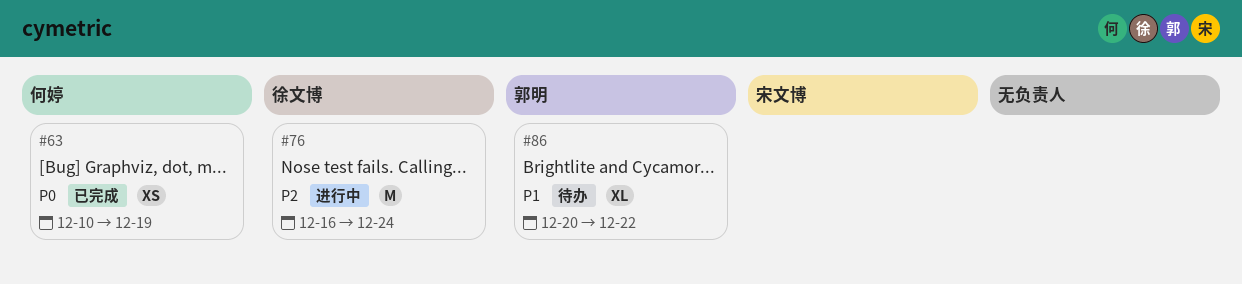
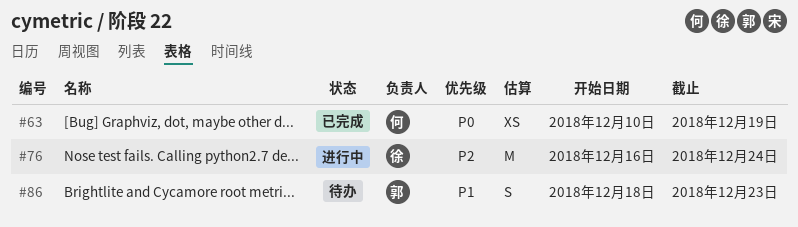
#86, estimate: XL -> S
#86, start: Dec 20 -> Dec 18
#86, due: Dec 22 -> Dec 23

